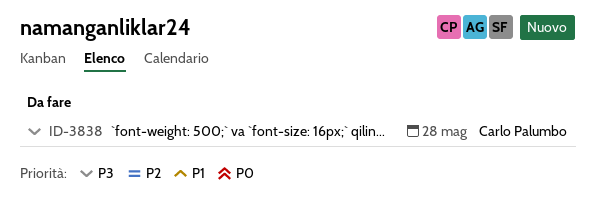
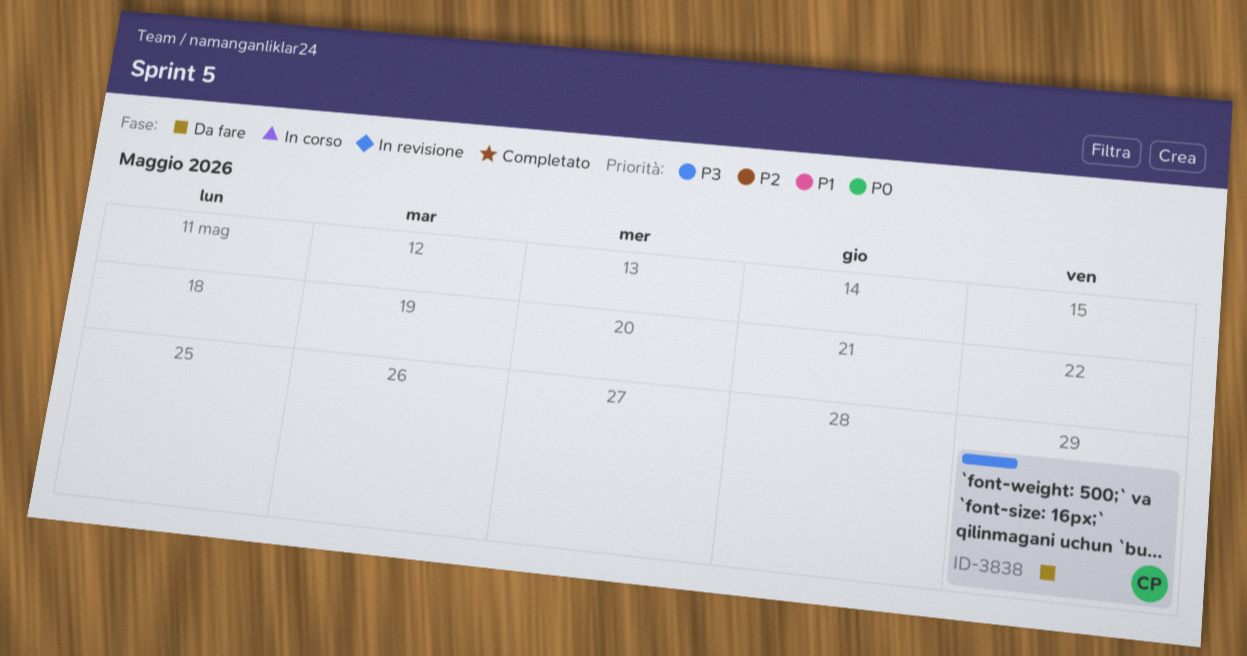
ID-3838, due: May 28 -> May 29

